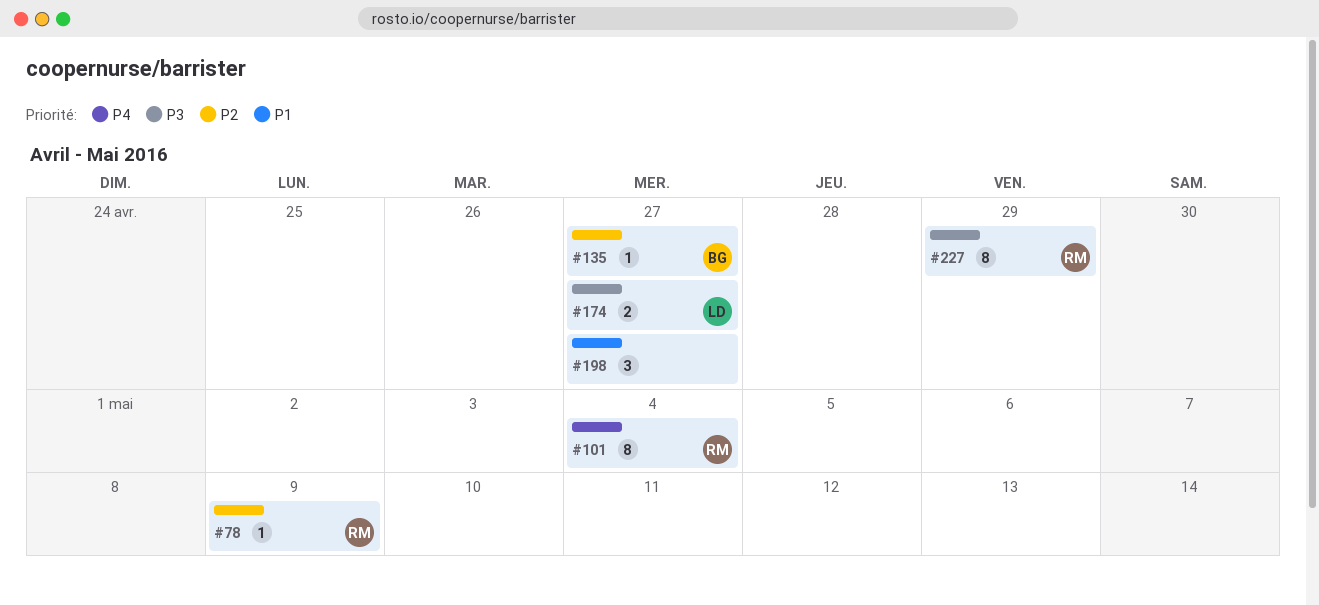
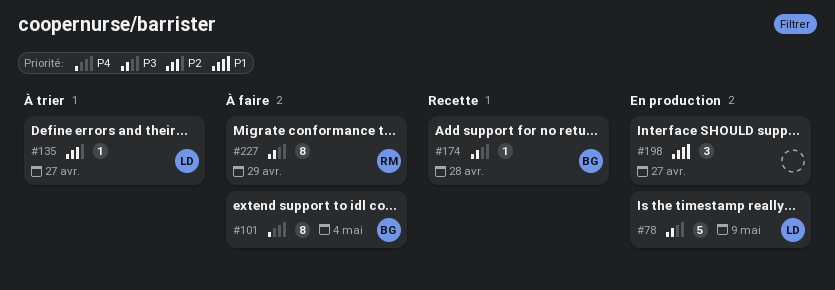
#78, owner: RM -> LD
#78, priority: P2 -> P3
#78, estimate: 1 -> 5
#101, owner: RM -> BG
#135, owner: BG -> LD
#174, owner: LD -> BG
#174, estimate: 2 -> 1
#174, due: Apr 27 -> Apr 28

